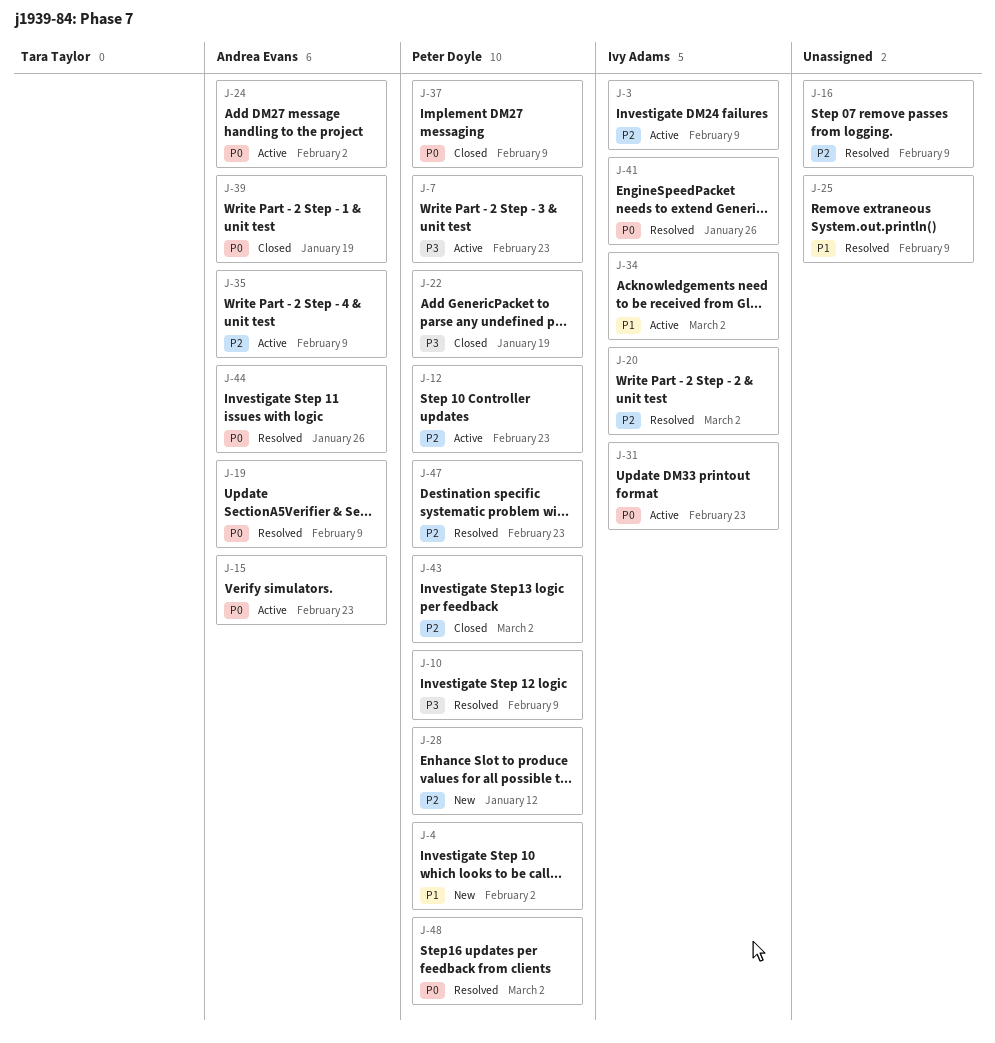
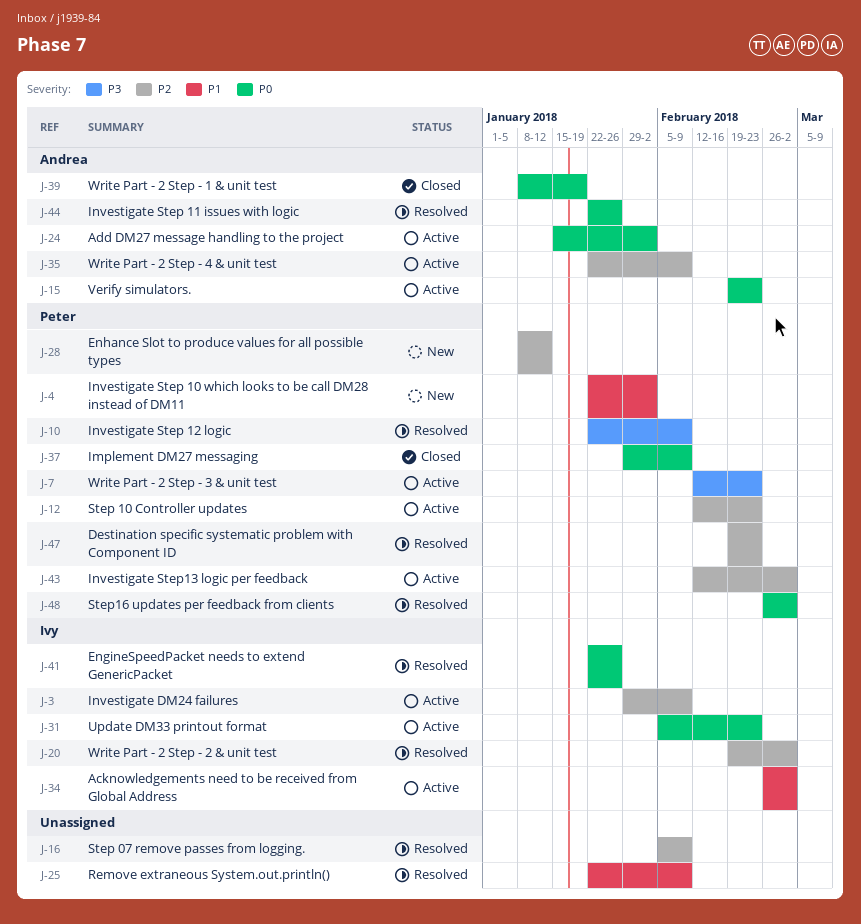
J-19: present -> none
J-22: present -> none
J-43, status: Closed -> Active

